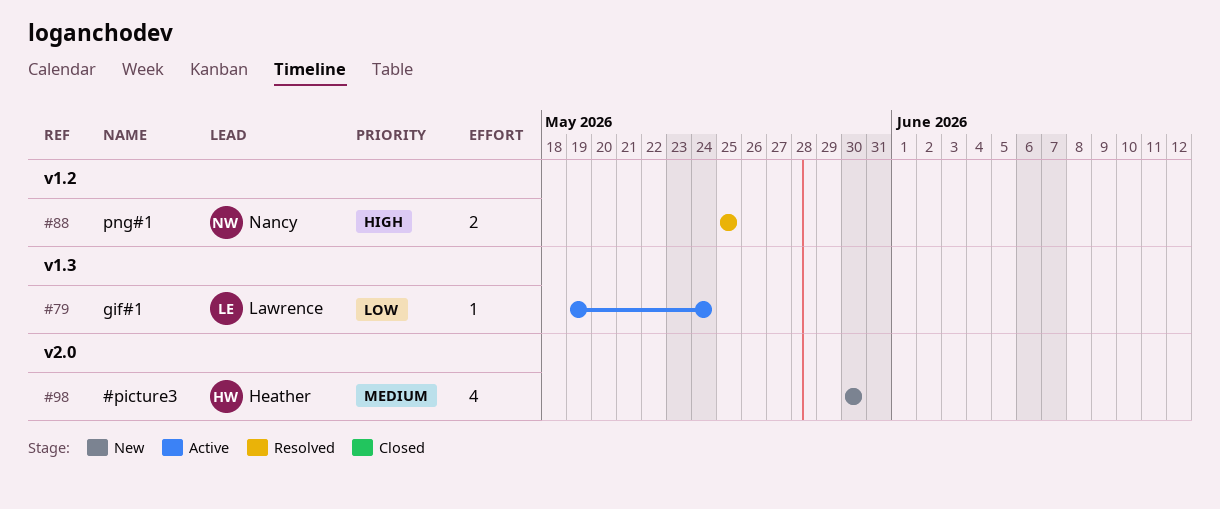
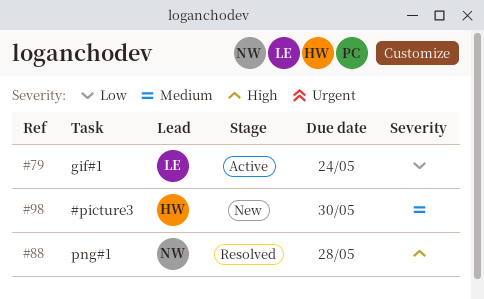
#88, due: May 25 -> May 28

